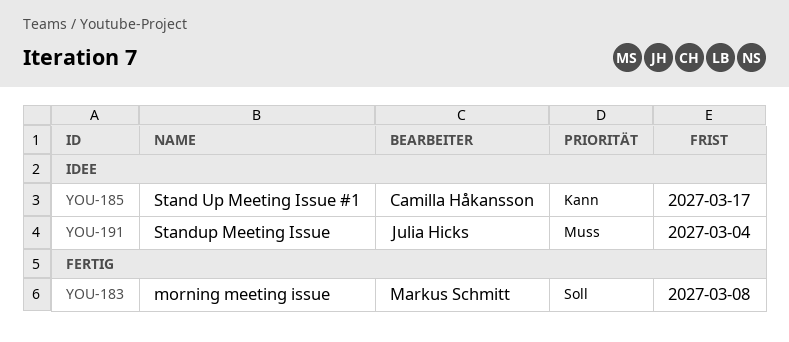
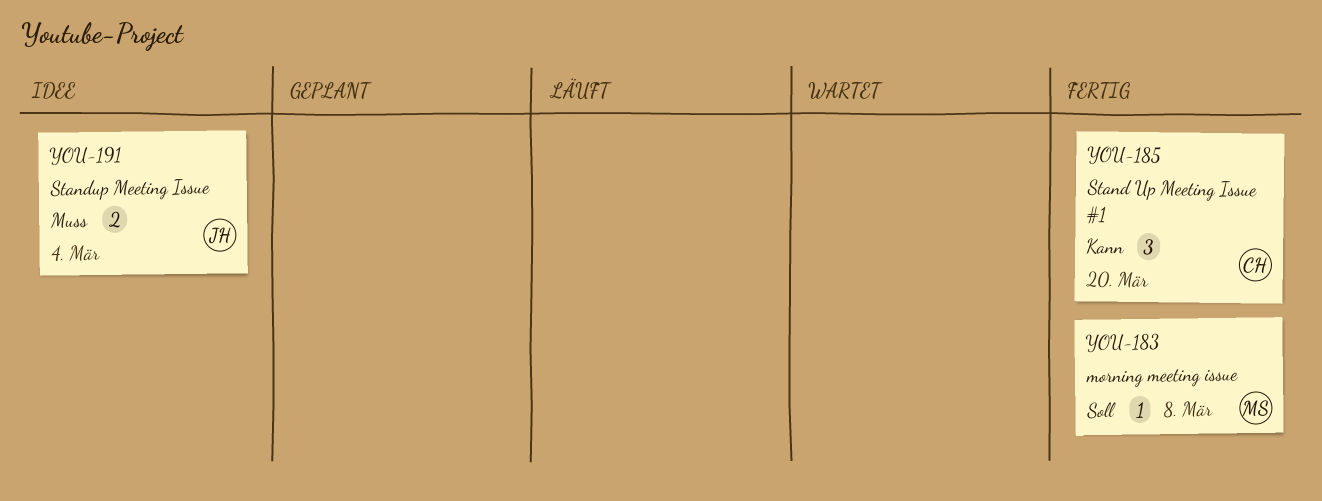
YOU-185, status: Idee -> Fertig
YOU-185, due: Mar 17 -> Mar 20

